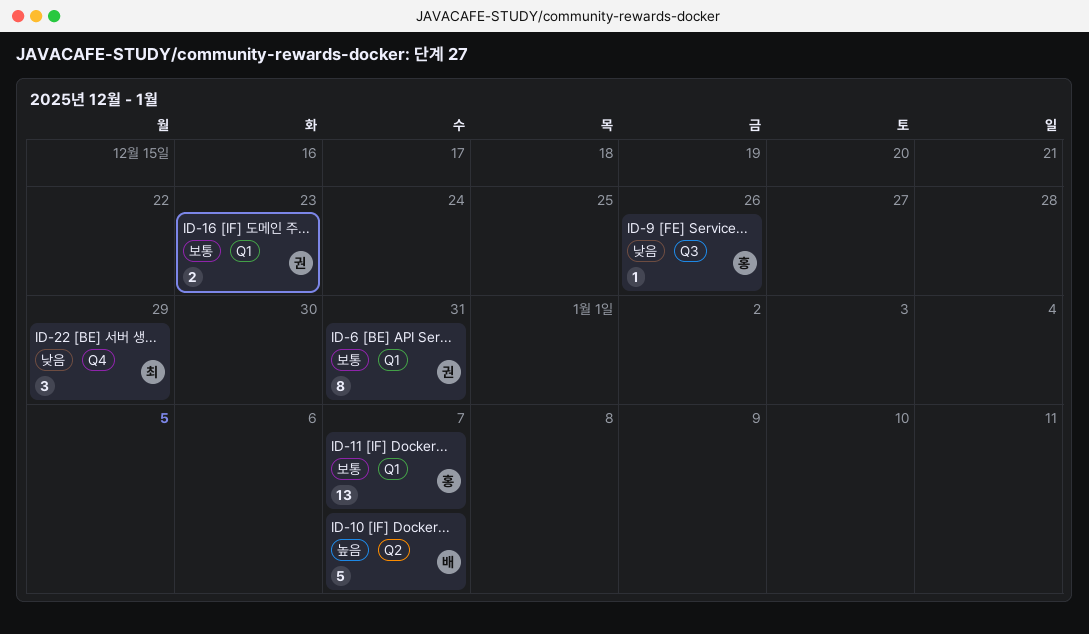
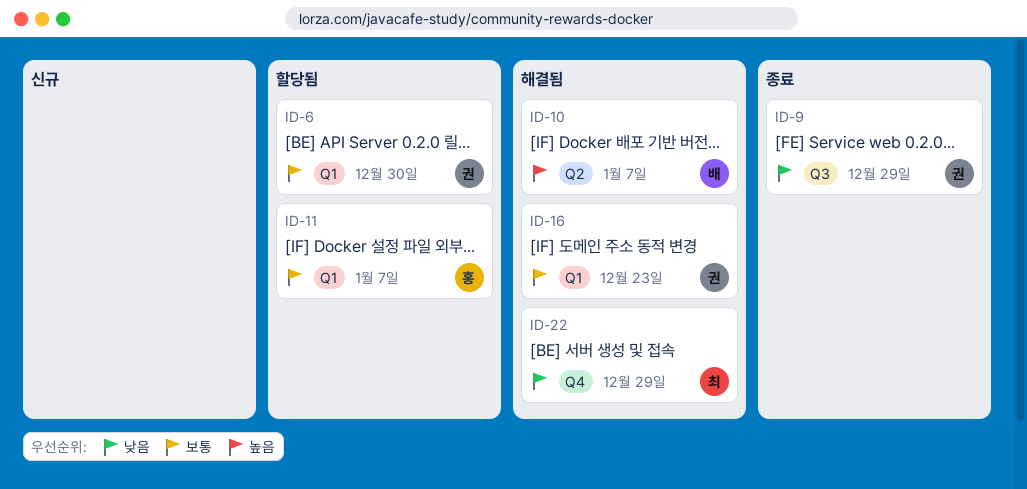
ID-6, due: Dec 31 -> Dec 30
ID-9, owner: 홍 -> 권
ID-9, due: Dec 26 -> Dec 29

